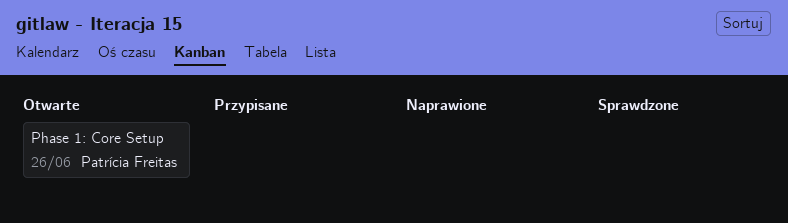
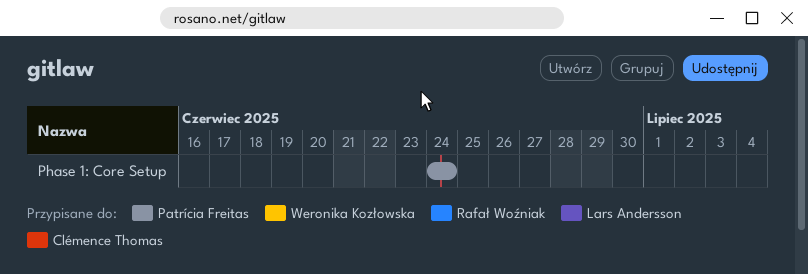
Phase 1: Core Setup, due: Jun 26 -> Jun 24

